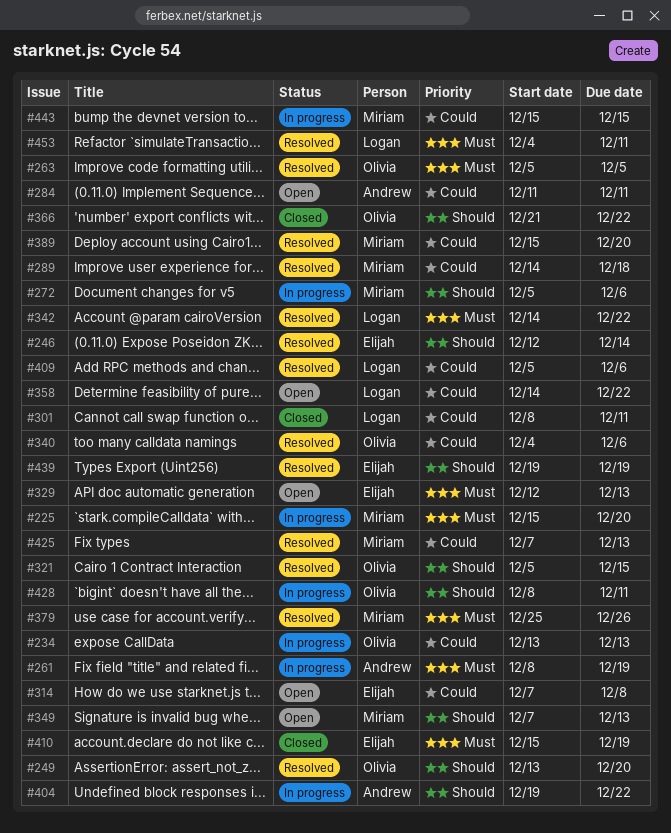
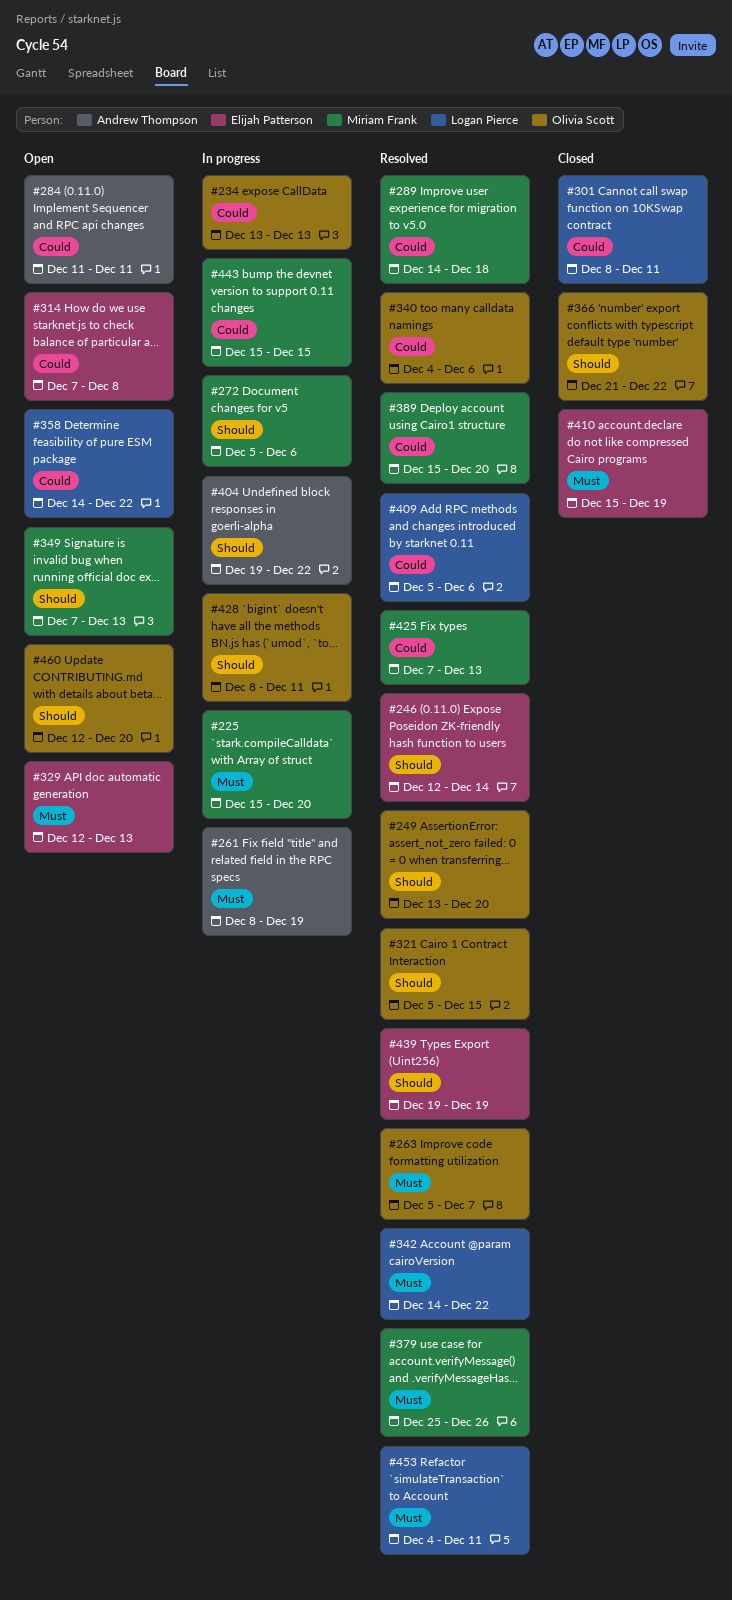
#263, due: Dec 5 -> Dec 7
#460: none -> present

